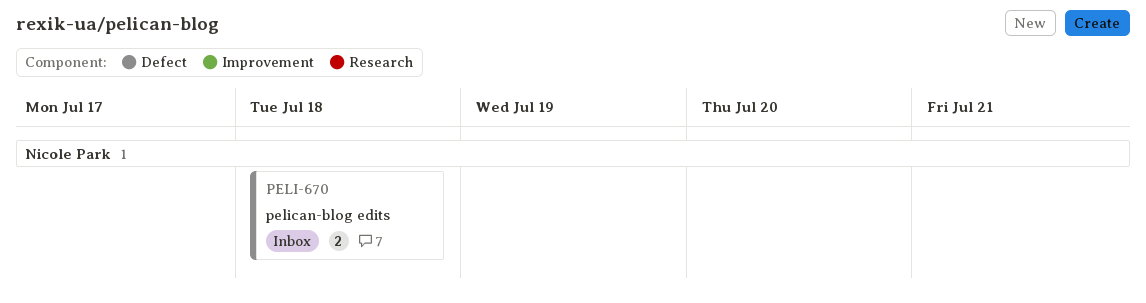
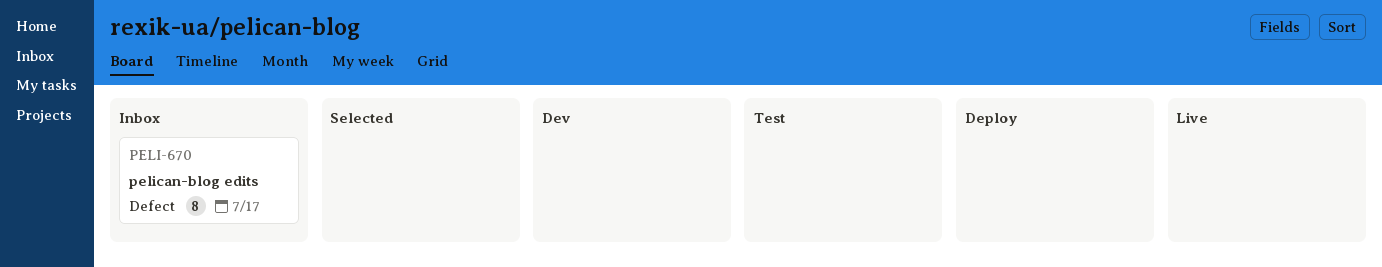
PELI-670, estimate: 2 -> 8
PELI-670, due: Jul 18 -> Jul 17

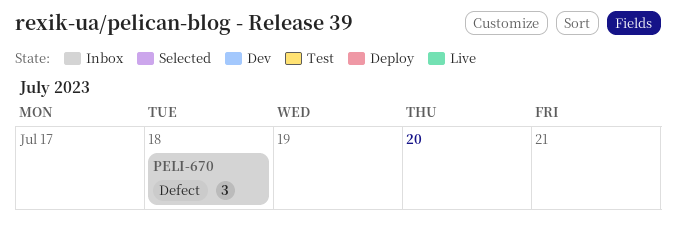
PELI-670, estimate: 8 -> 3
PELI-670, due: Jul 17 -> Jul 18

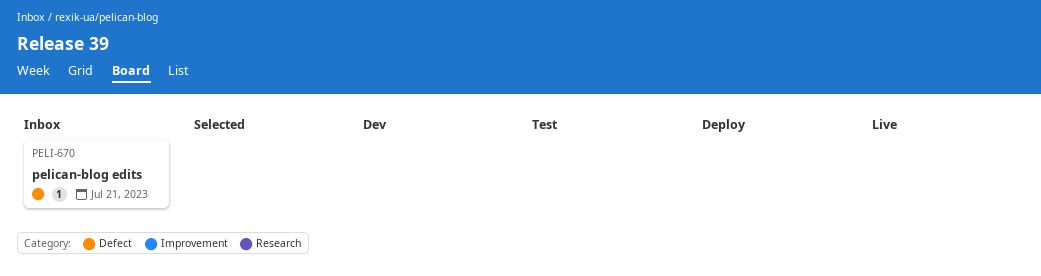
PELI-670, estimate: 3 -> 1
PELI-670, due: Jul 18 -> Jul 21

